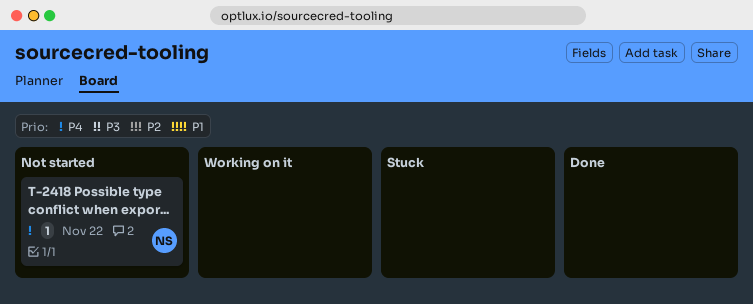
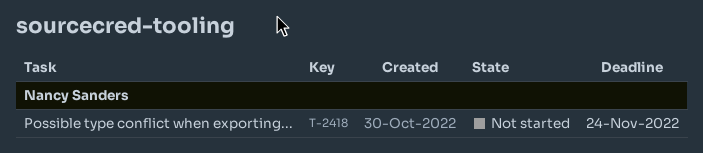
T-2418, due: Nov 22 -> Nov 24

